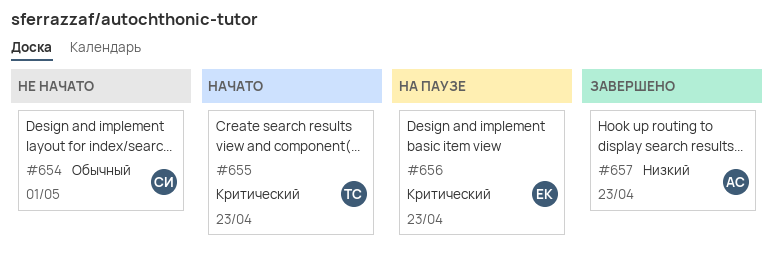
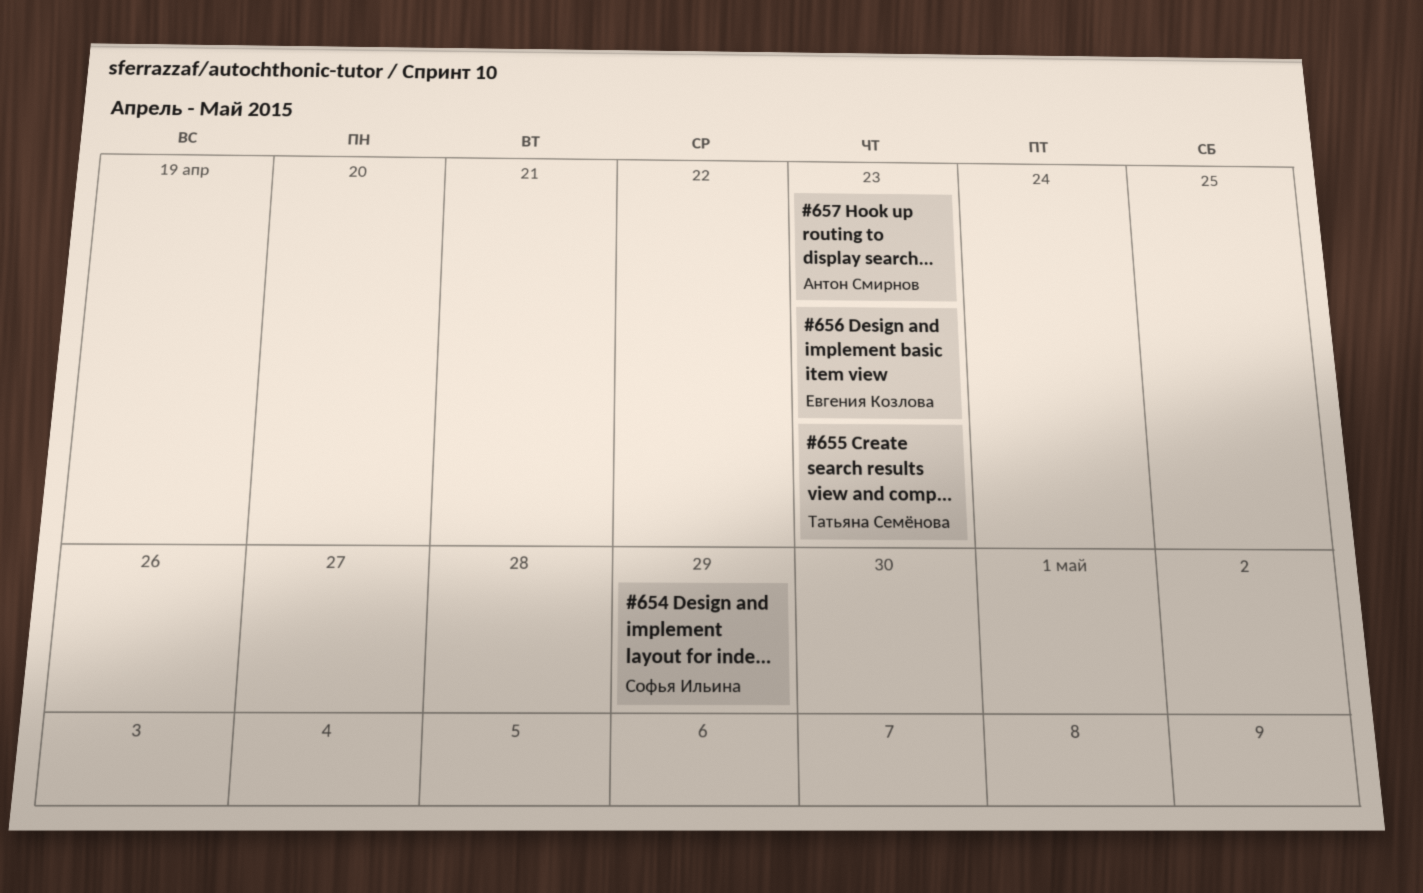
#654, due: May 1 -> Apr 29

